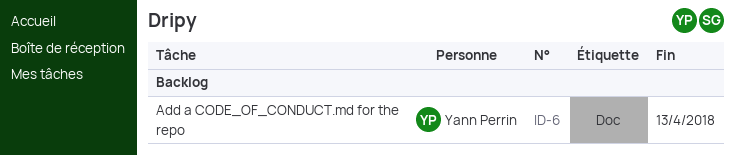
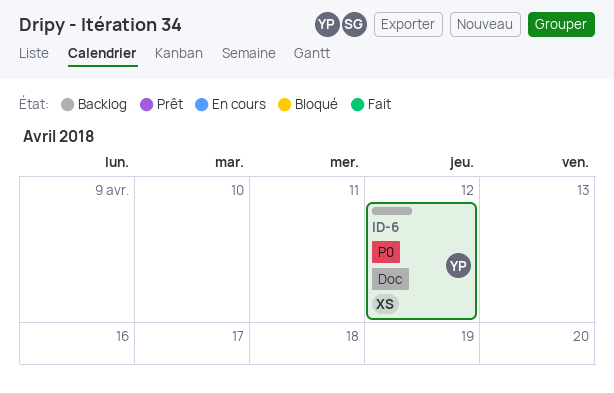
ID-6, due: Apr 13 -> Apr 12

